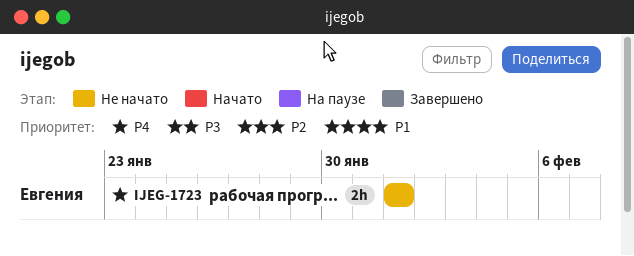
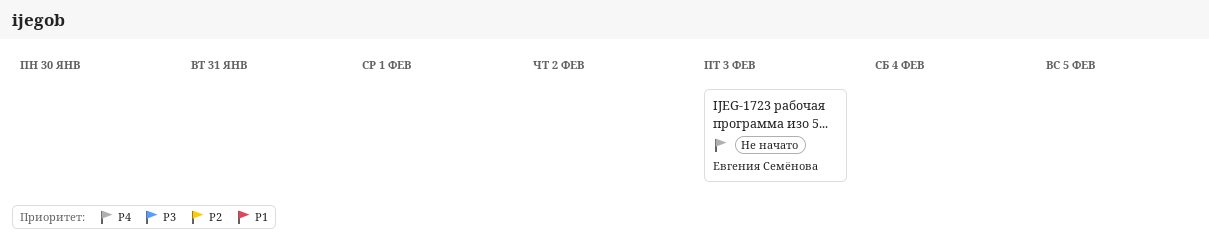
IJEG-1723, due: Feb 1 -> Feb 3

